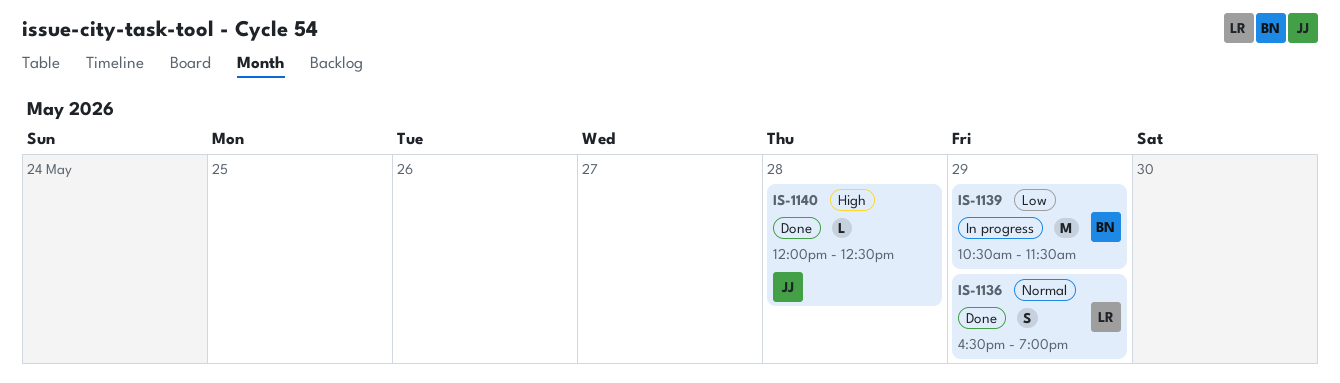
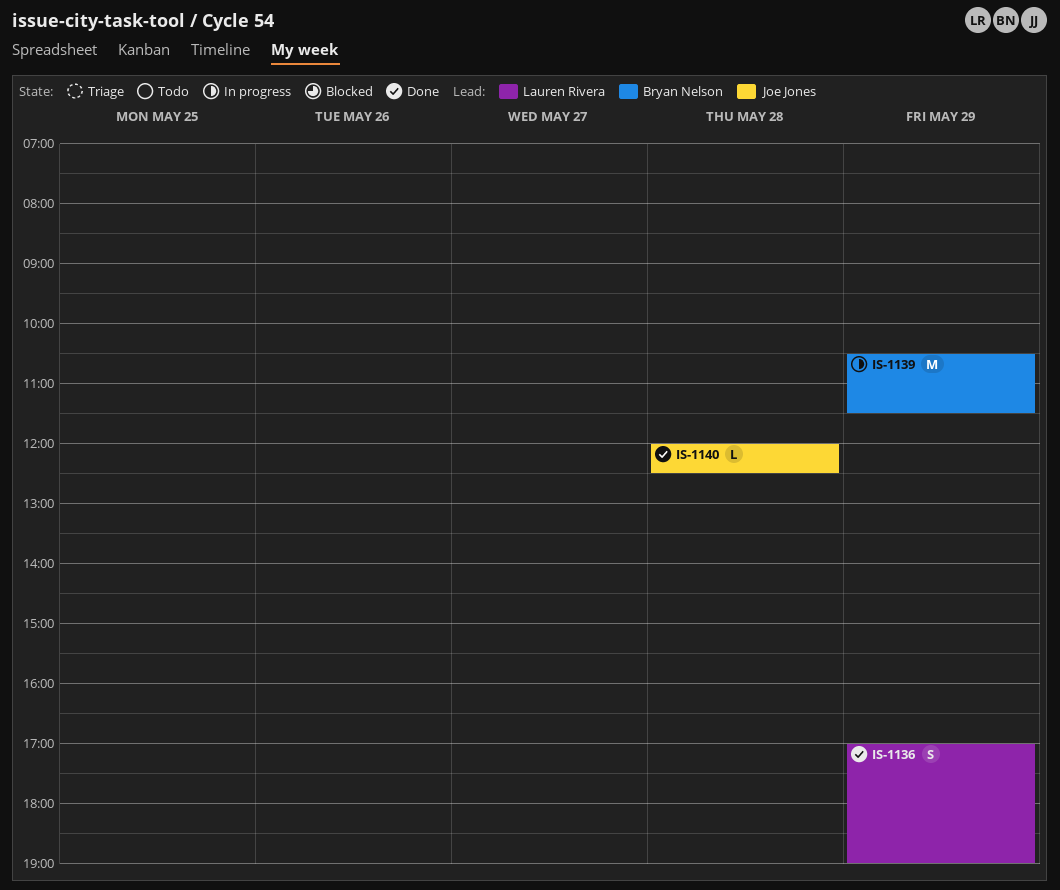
IS-1136, begins: 16:30 -> 17:00

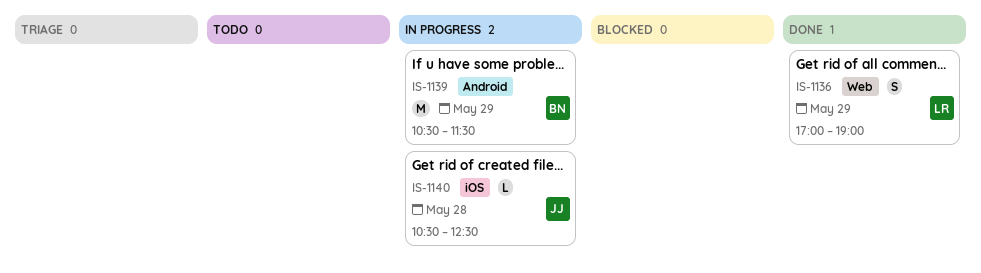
IS-1140, status: Done -> In progress
IS-1140, begins: 12:00 -> 10:30

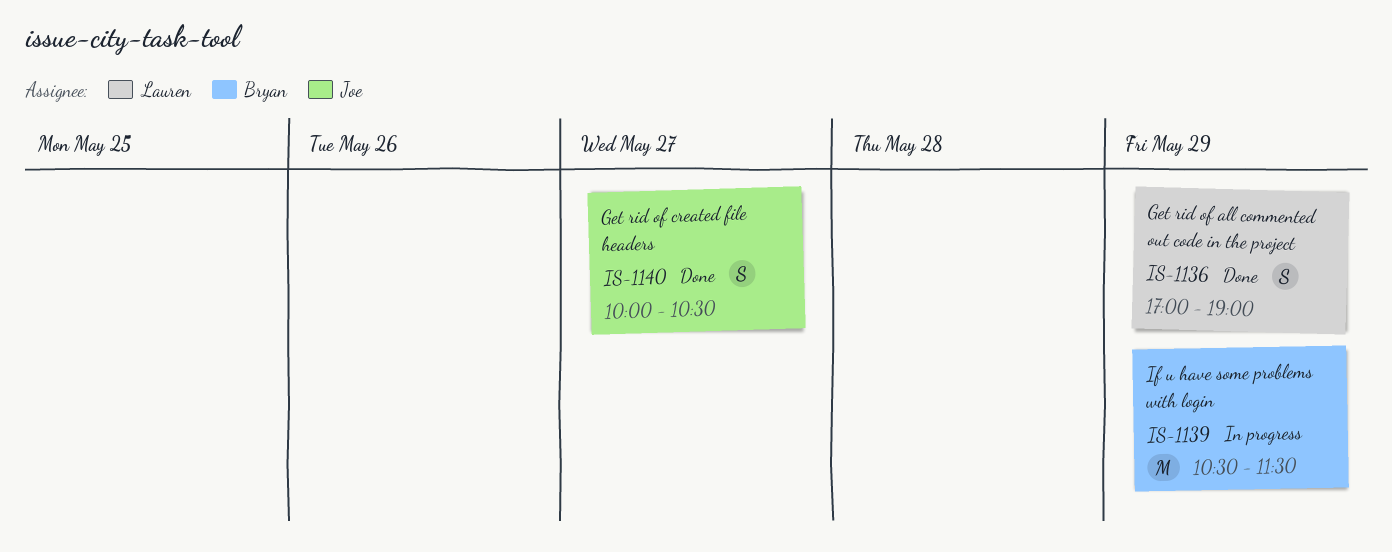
IS-1140, status: In progress -> Done
IS-1140, estimate: L -> S
IS-1140, day: May 28 -> May 27
IS-1140, begins: 10:30 -> 10:00
IS-1140, ends: 12:30 -> 10:30

